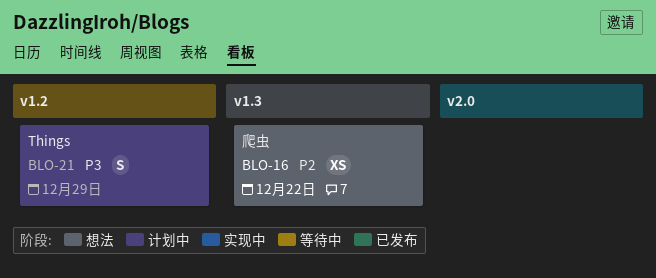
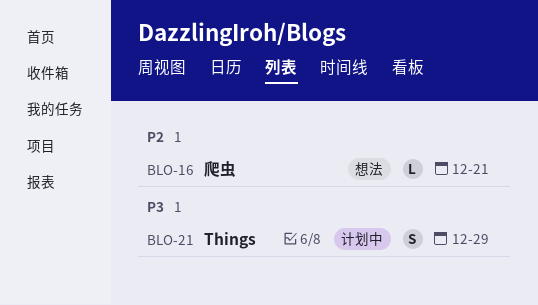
BLO-16, estimate: XS -> L
BLO-16, due: Dec 22 -> Dec 21

